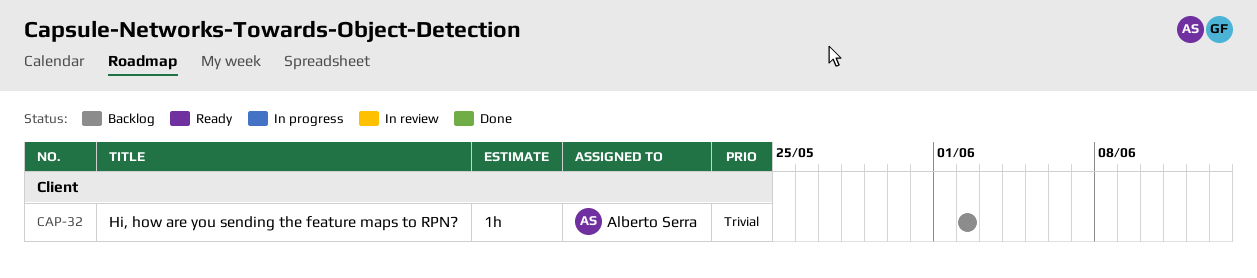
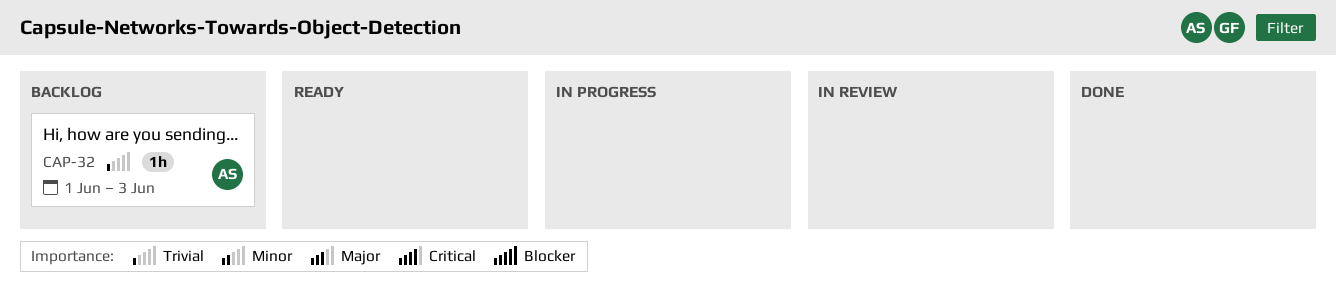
CAP-32, start: Jun 2 -> Jun 1
CAP-32, due: Jun 2 -> Jun 3

